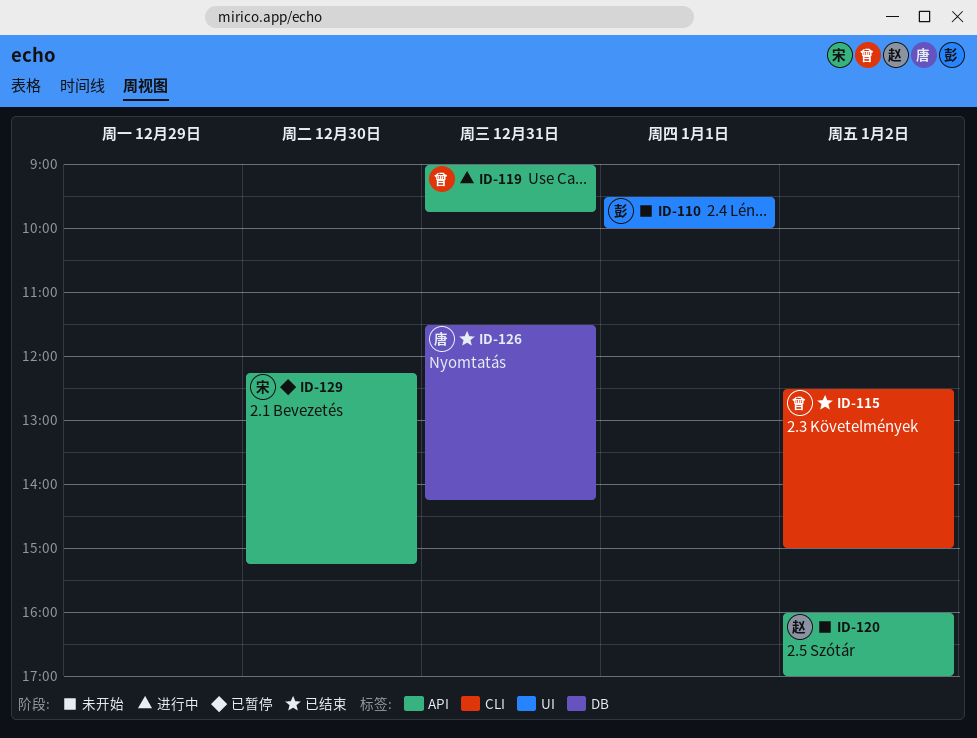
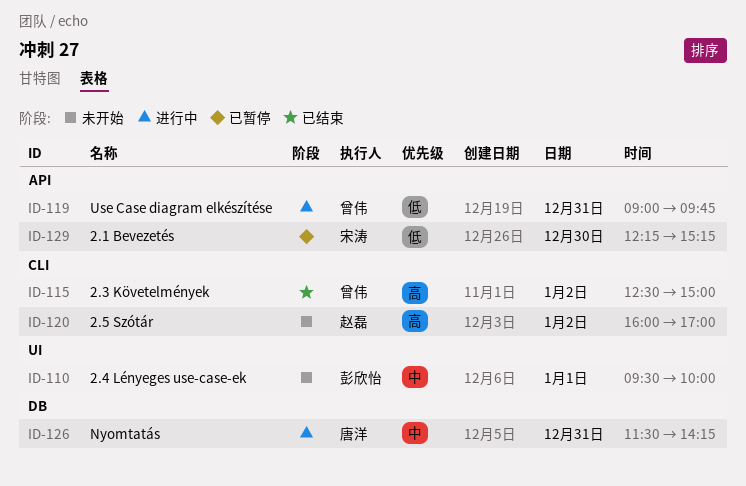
ID-120, label: API -> CLI
ID-126, status: 已结束 -> 进行中

